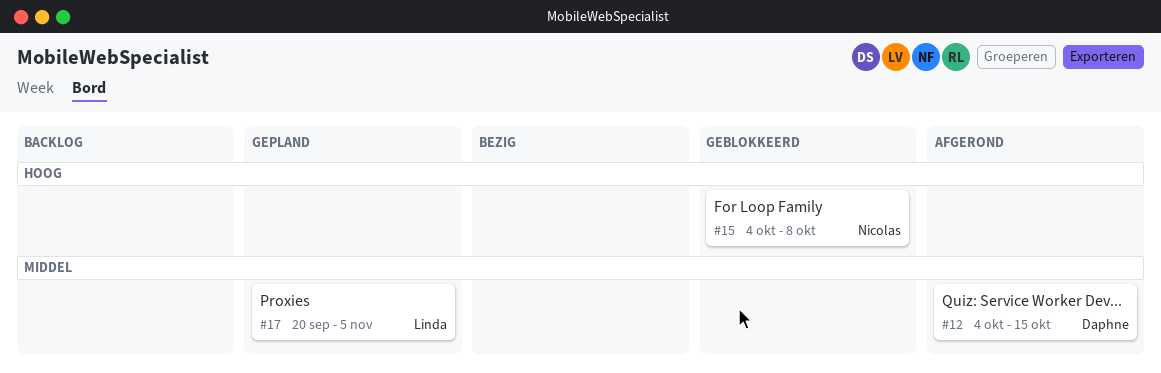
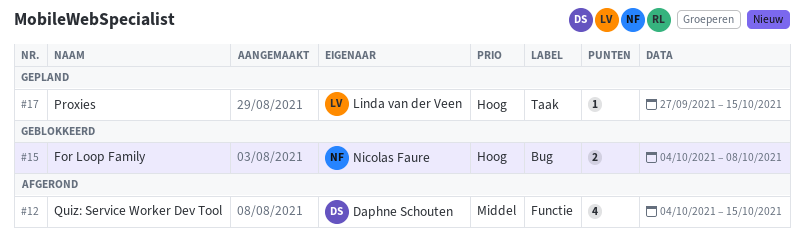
#17, priority: Middel -> Hoog
#17, start: Sep 20 -> Sep 27
#17, due: Nov 5 -> Oct 15

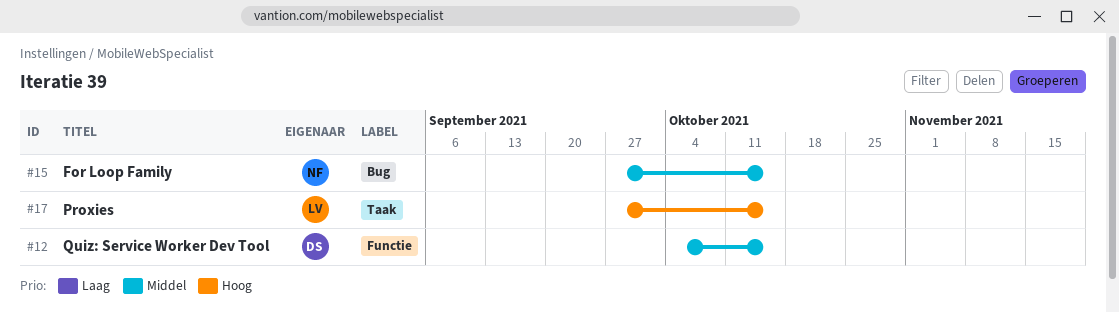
#15, priority: Hoog -> Middel
#15, start: Oct 4 -> Sep 27
#15, due: Oct 8 -> Oct 15

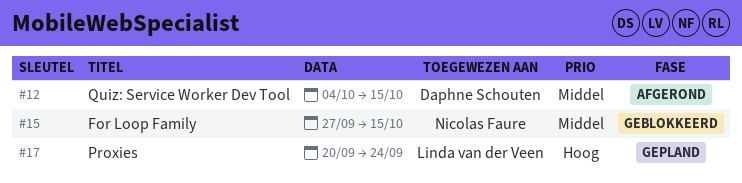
#17, start: Sep 27 -> Sep 20
#17, due: Oct 15 -> Sep 24

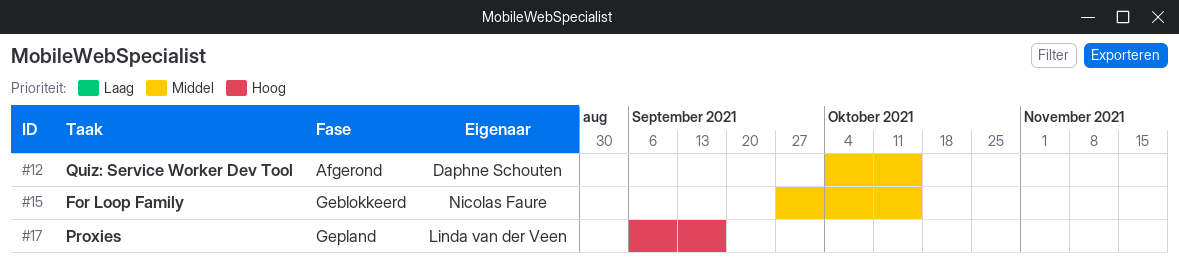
#17, start: Sep 20 -> Sep 6
#17, due: Sep 24 -> Sep 17

